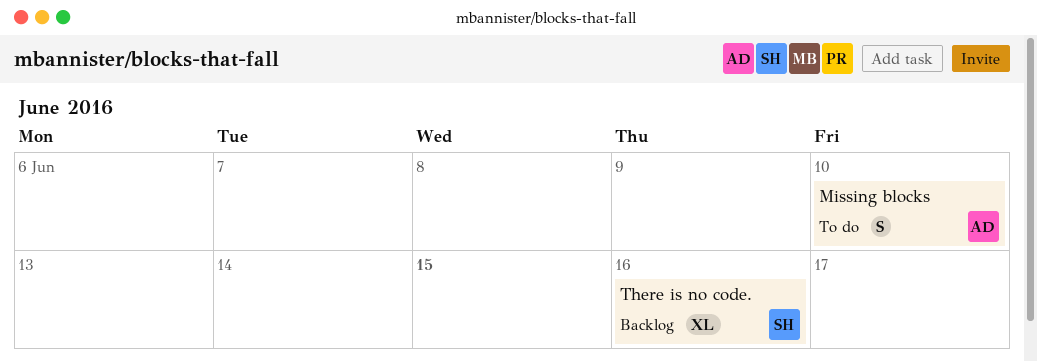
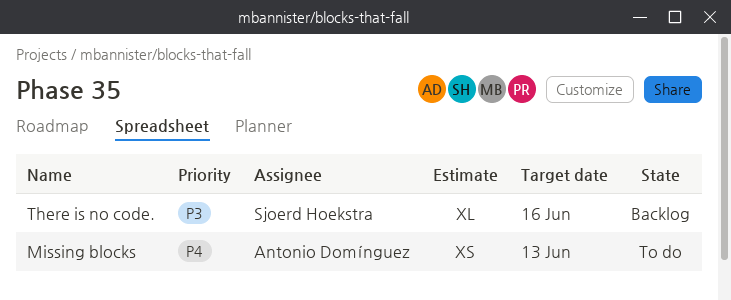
Missing blocks, estimate: S -> XS
Missing blocks, due: Jun 10 -> Jun 13

